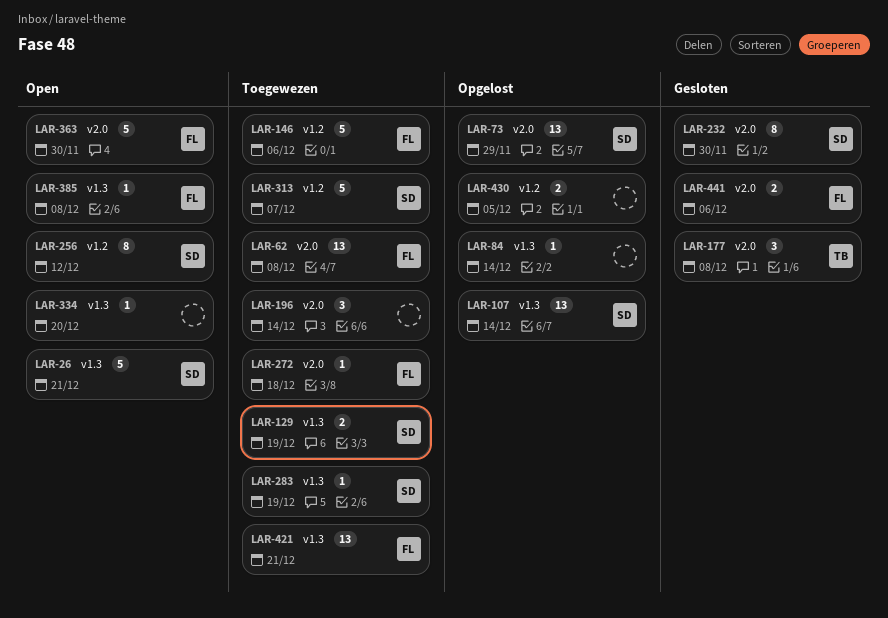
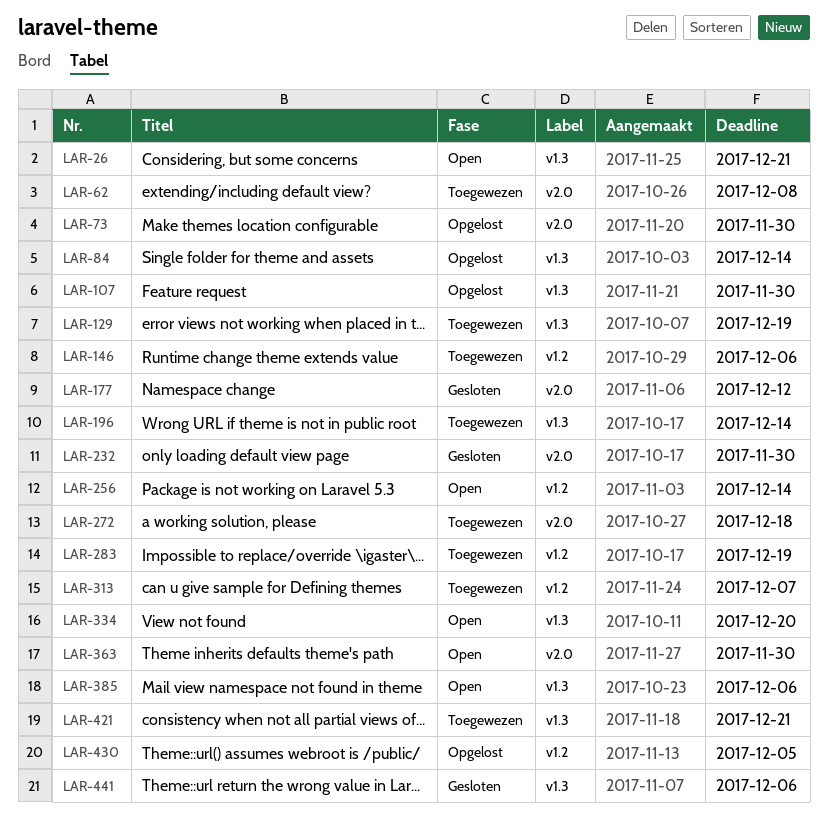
LAR-73, due: Nov 29 -> Nov 30
LAR-107, due: Dec 14 -> Nov 30
LAR-177, due: Dec 8 -> Dec 12
LAR-196, label: v2.0 -> v1.3
LAR-256, due: Dec 12 -> Dec 14
LAR-283, label: v1.3 -> v1.2
LAR-385, due: Dec 8 -> Dec 6
LAR-441, label: v2.0 -> v1.3

